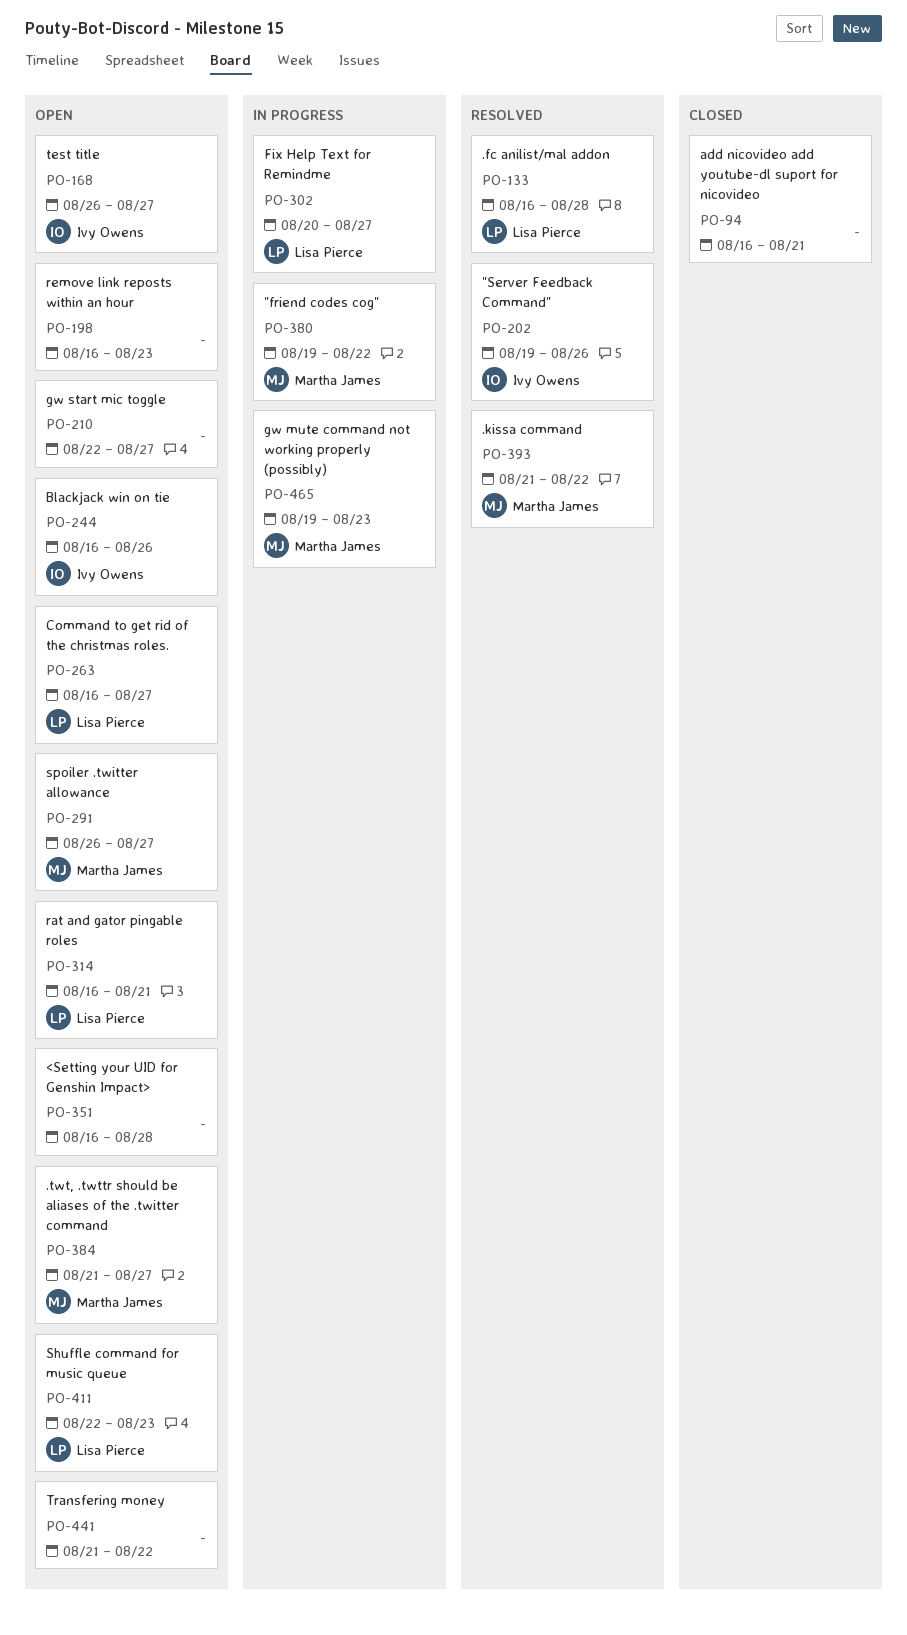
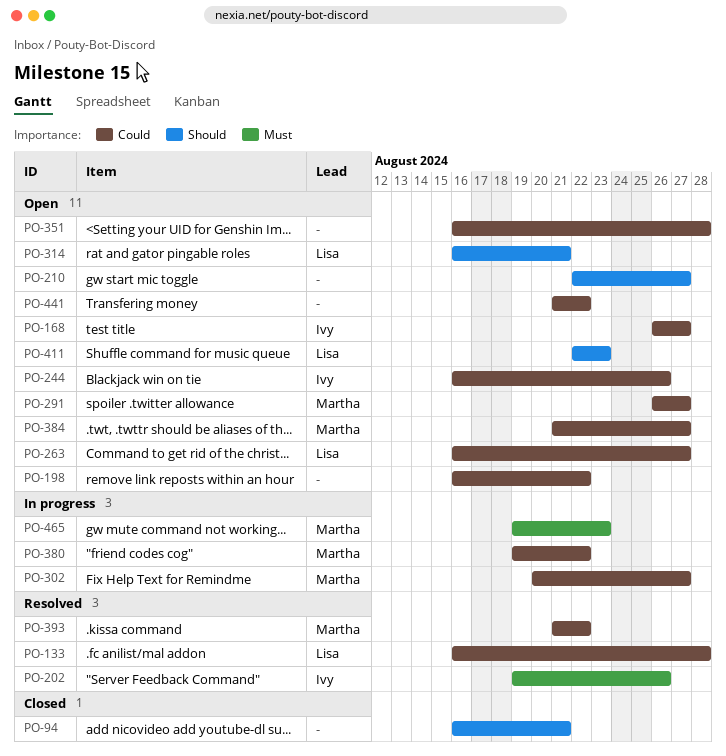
PO-198, due: Aug 23 -> Aug 22
PO-302, owner: Lisa Pierce -> Martha James

